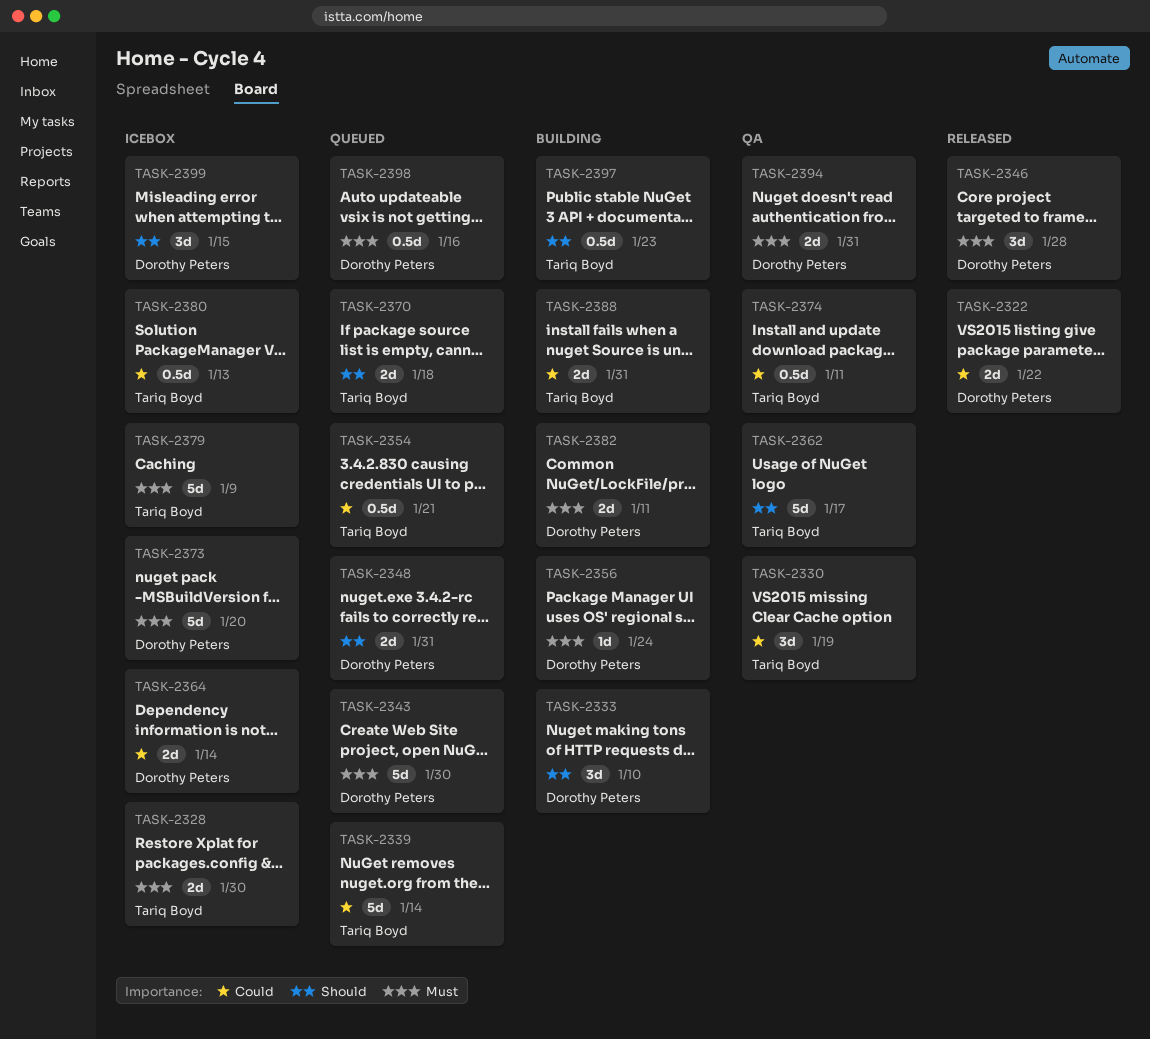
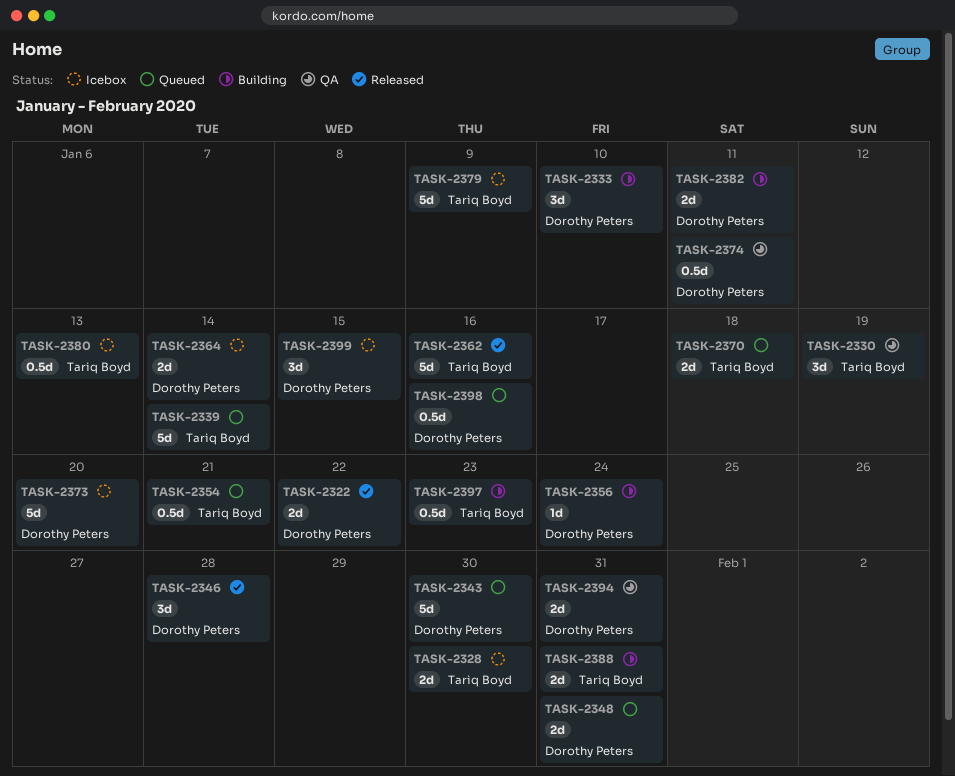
TASK-2362, status: QA -> Released
TASK-2362, due: Jan 17 -> Jan 16
TASK-2374, owner: Tariq Boyd -> Dorothy Peters

